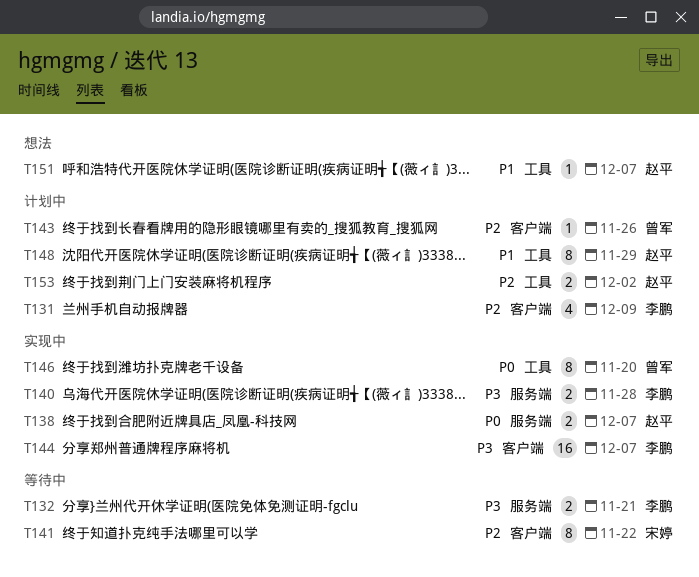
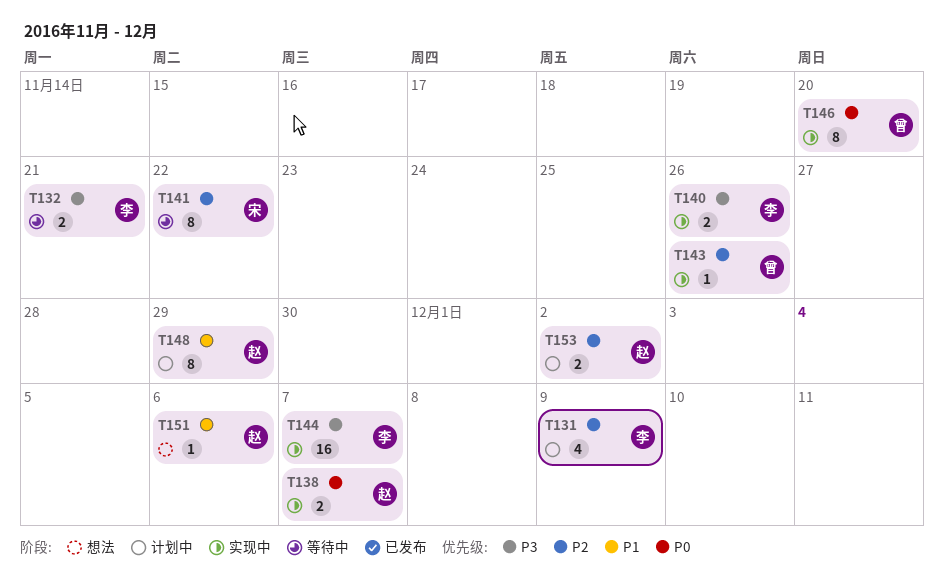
T140, due: Nov 28 -> Nov 26
T143, status: 计划中 -> 实现中
T151, due: Dec 7 -> Dec 6

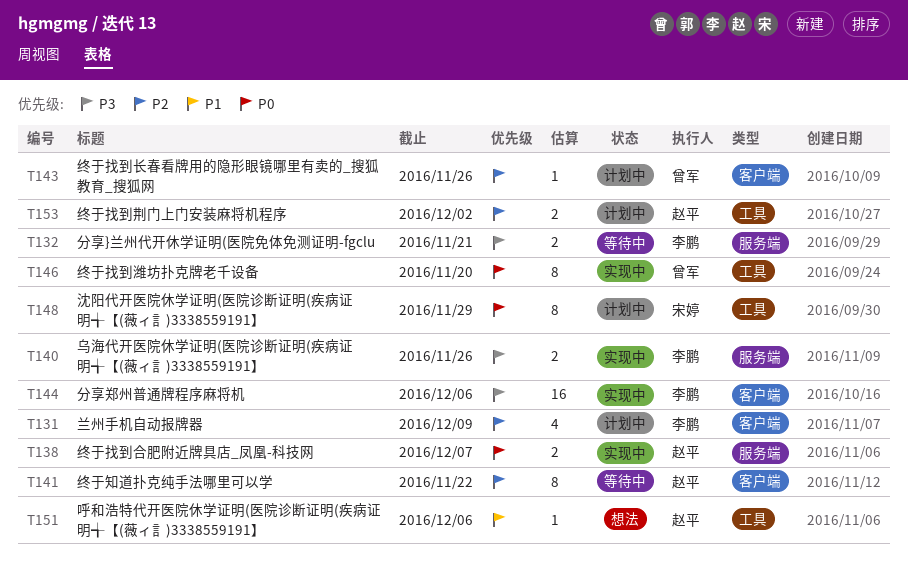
T141, owner: 宋婷 -> 赵平
T143, status: 实现中 -> 计划中
T144, due: Dec 7 -> Dec 6
T148, owner: 赵平 -> 宋婷
T148, priority: P1 -> P0

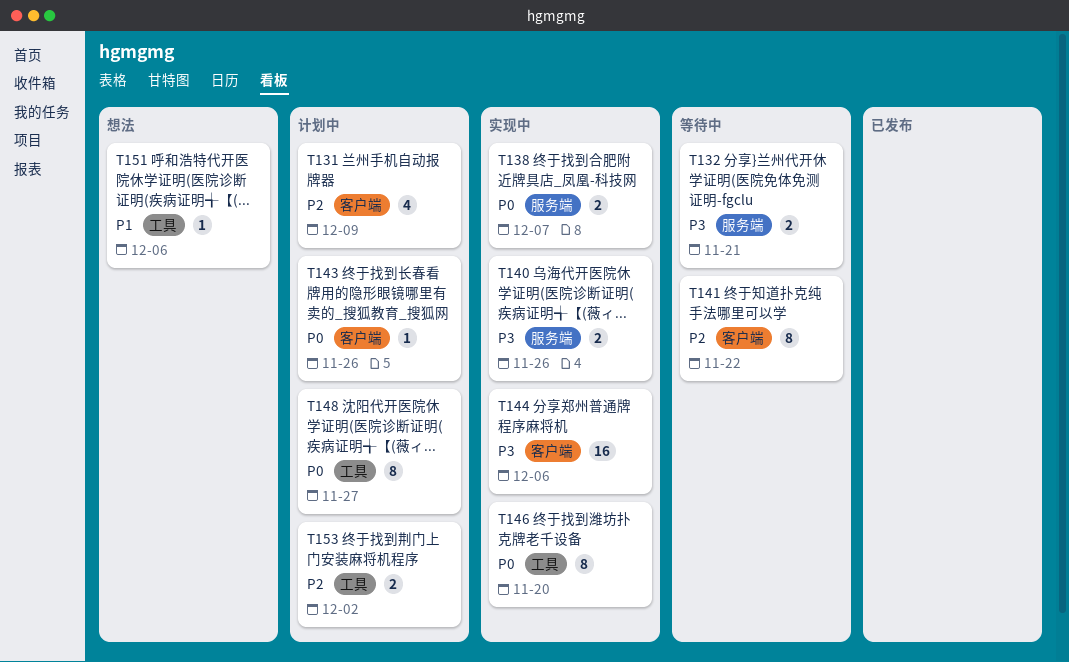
T143, priority: P2 -> P0
T148, due: Nov 29 -> Nov 27

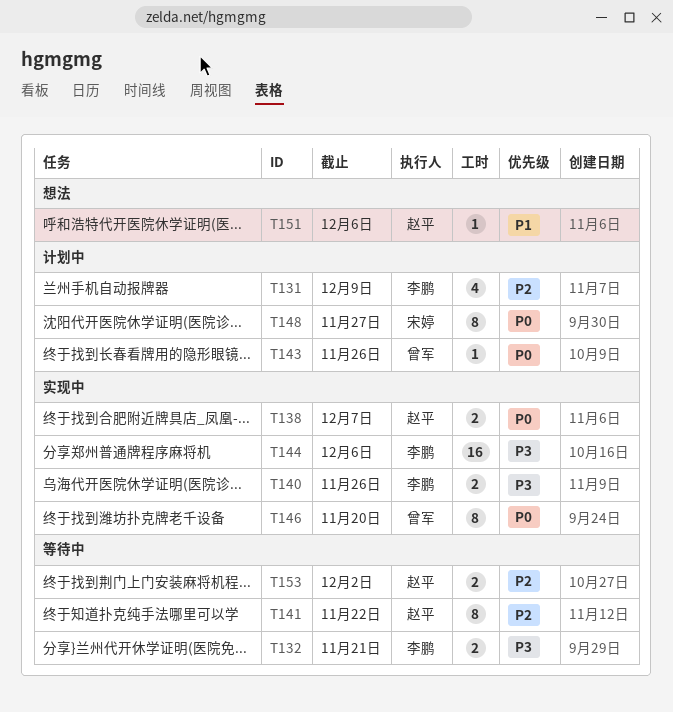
T153, status: 计划中 -> 等待中

